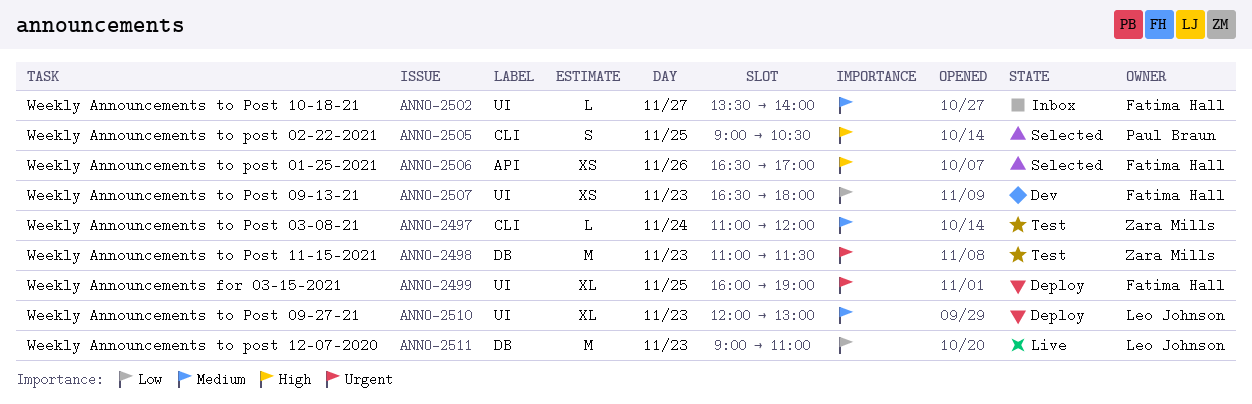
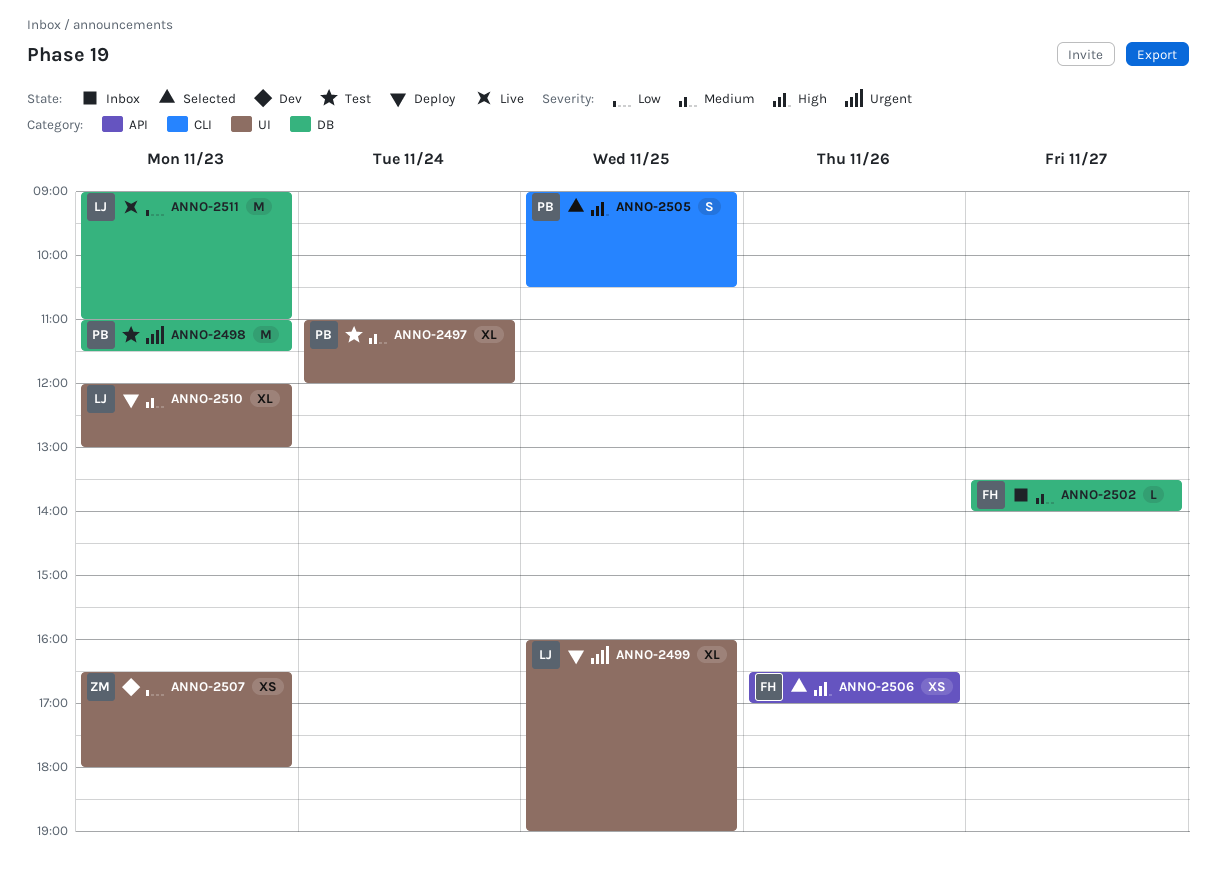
ANNO-2497, owner: Zara Mills -> Paul Braun
ANNO-2497, label: CLI -> UI
ANNO-2497, estimate: L -> XL
ANNO-2498, owner: Zara Mills -> Paul Braun
ANNO-2499, owner: Fatima Hall -> Leo Johnson
ANNO-2502, label: UI -> DB
ANNO-2507, owner: Fatima Hall -> Zara Mills

